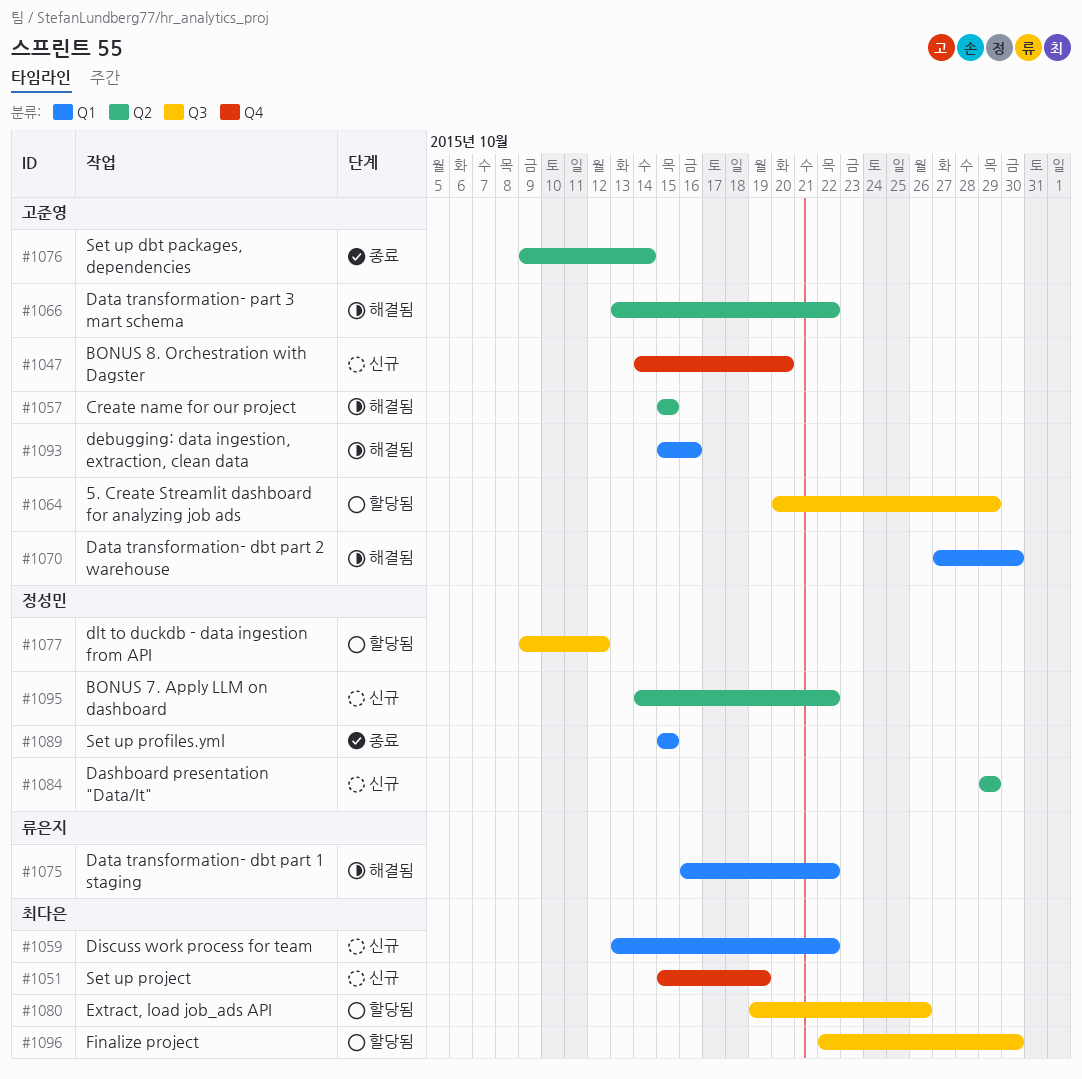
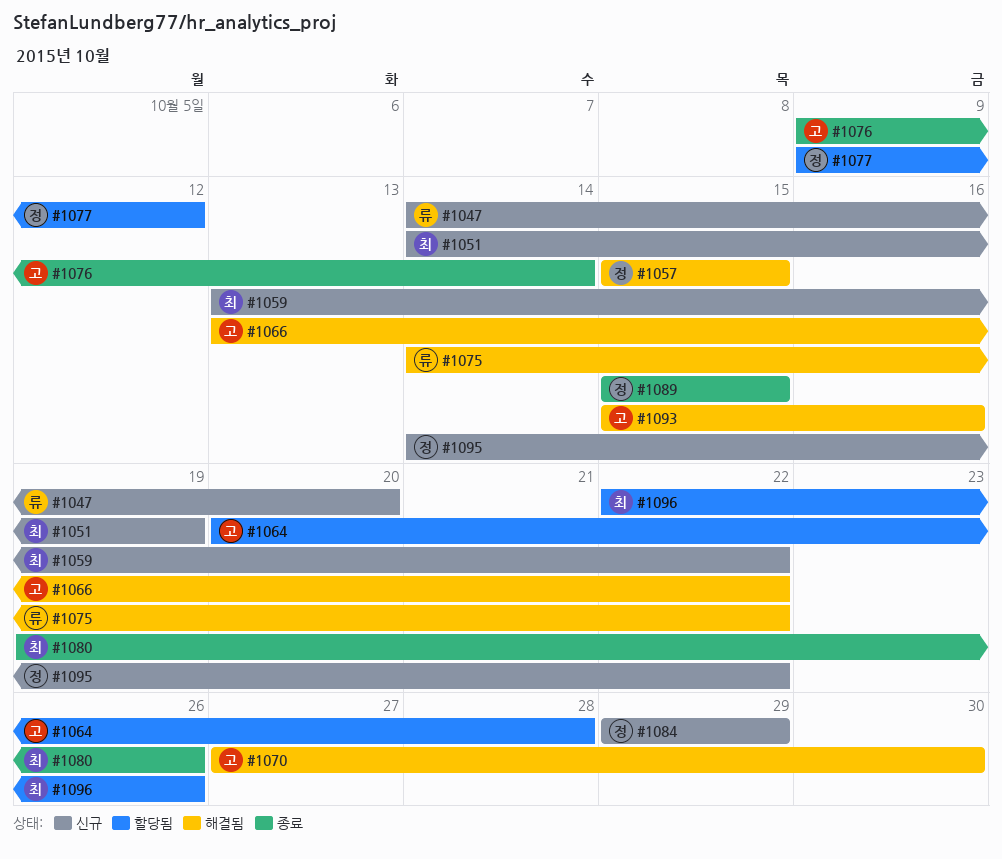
#1047, owner: 고준영 -> 류은지
#1051, start: Oct 15 -> Oct 14
#1057, owner: 고준영 -> 정성민
#1064, due: Oct 29 -> Oct 28
#1075, start: Oct 16 -> Oct 14
#1080, status: 할당됨 -> 종료
#1096, due: Oct 30 -> Oct 26

